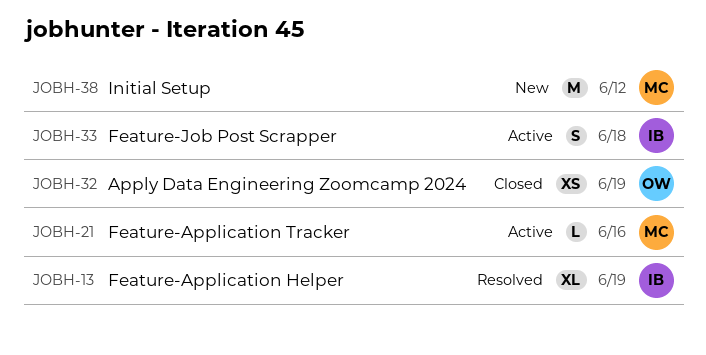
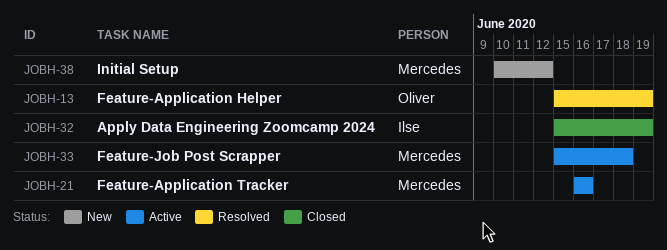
JOBH-13, owner: Ilse -> Oliver
JOBH-32, owner: Oliver -> Ilse
JOBH-33, owner: Ilse -> Mercedes

